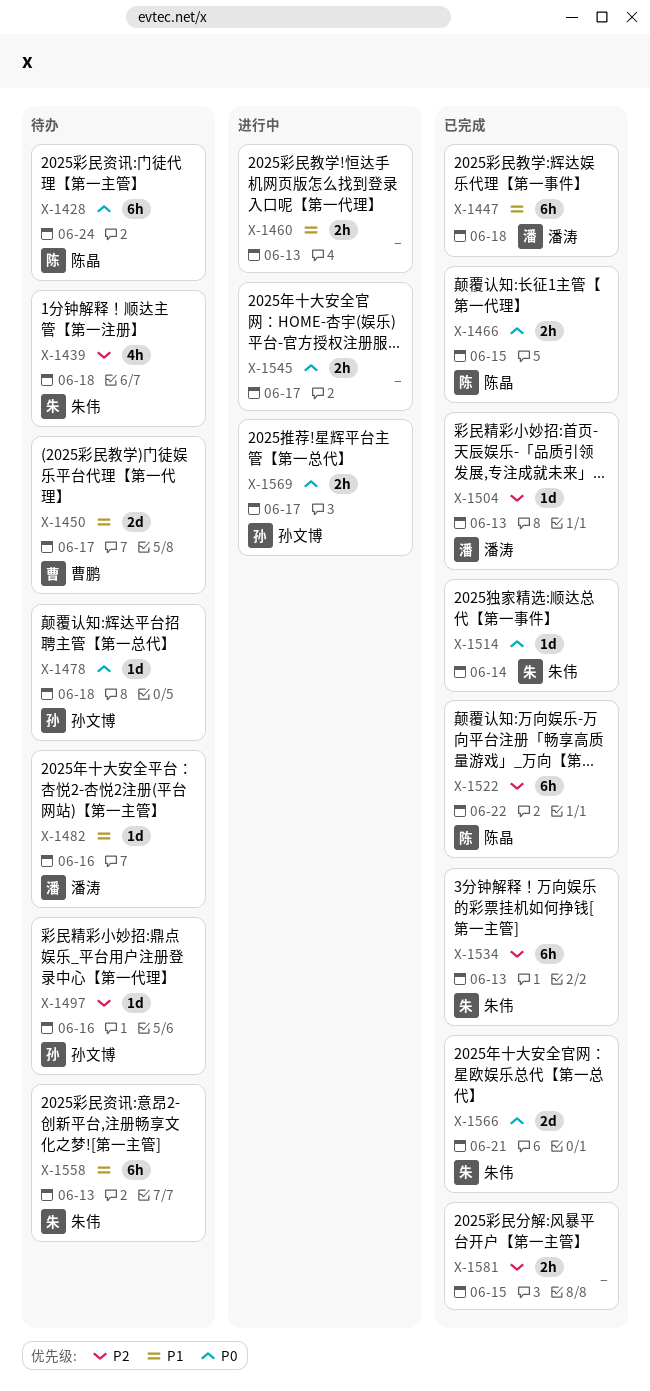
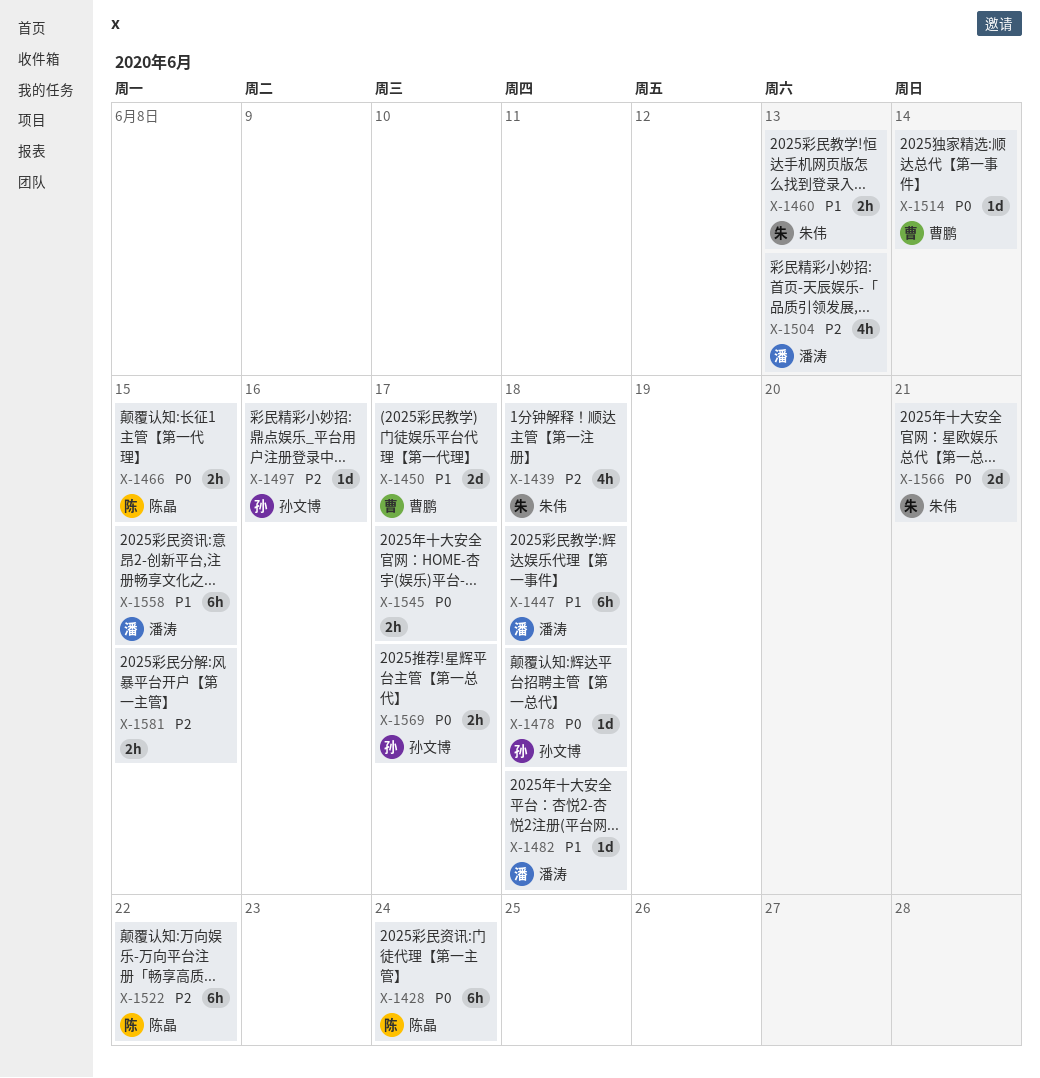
X-1460, owner: none -> 朱伟
X-1482, due: Jun 16 -> Jun 18
X-1504, estimate: 1d -> 4h
X-1514, owner: 朱伟 -> 曹鹏
X-1534: present -> none
X-1558, owner: 朱伟 -> 潘涛
X-1558, due: Jun 13 -> Jun 15

